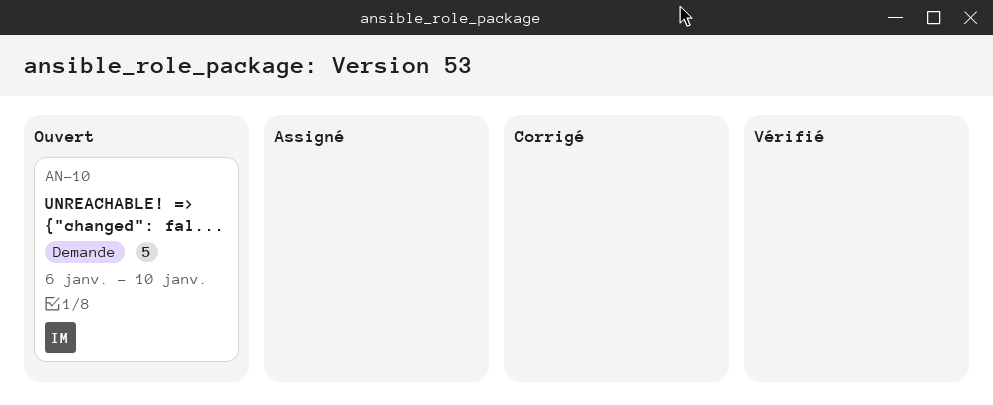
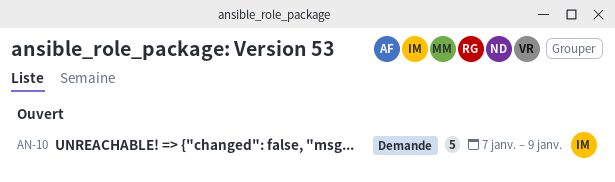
AN-10, start: Jan 6 -> Jan 7
AN-10, due: Jan 10 -> Jan 9

